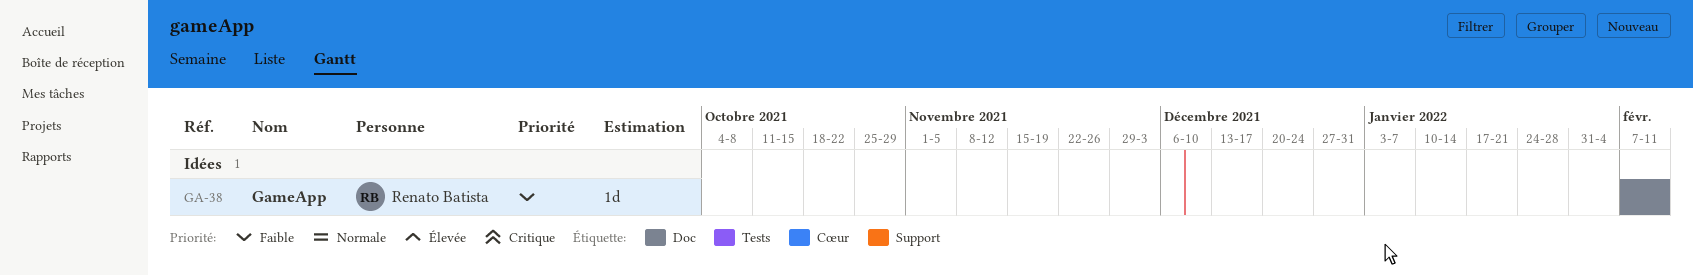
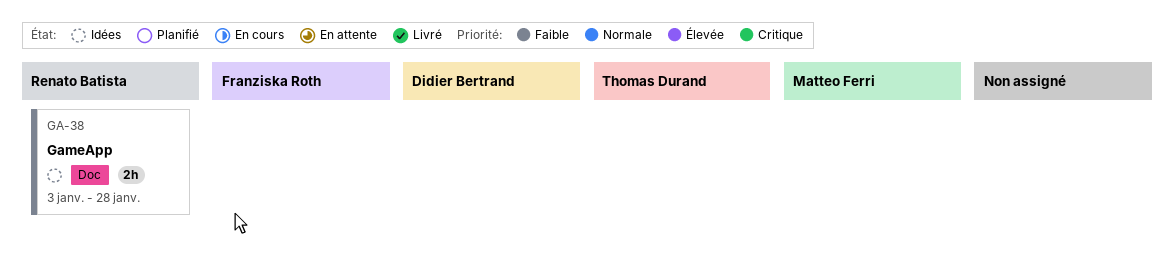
GA-38, estimate: 1d -> 2h
GA-38, start: Feb 7 -> Jan 3
GA-38, due: Feb 11 -> Jan 28

